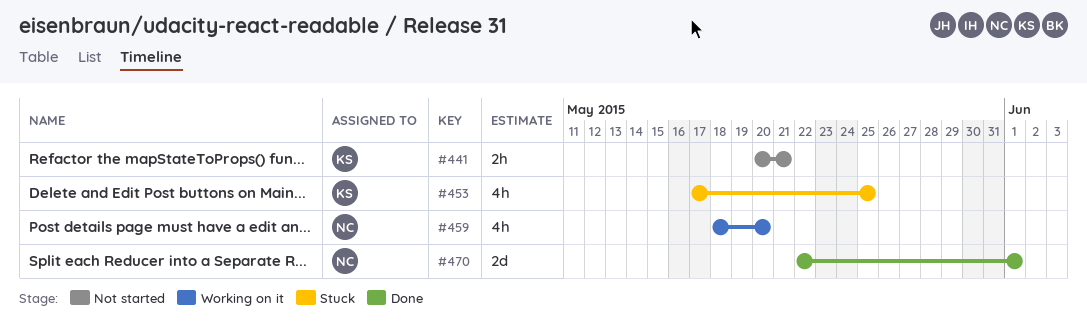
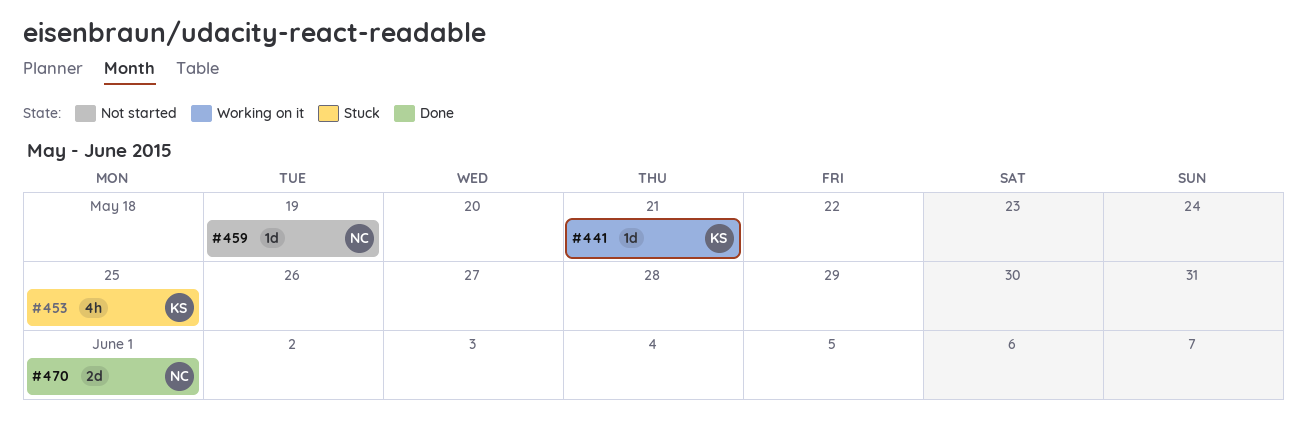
#441, status: Not started -> Working on it
#441, estimate: 2h -> 1d
#459, status: Working on it -> Not started
#459, estimate: 4h -> 1d
#459, due: May 20 -> May 19

